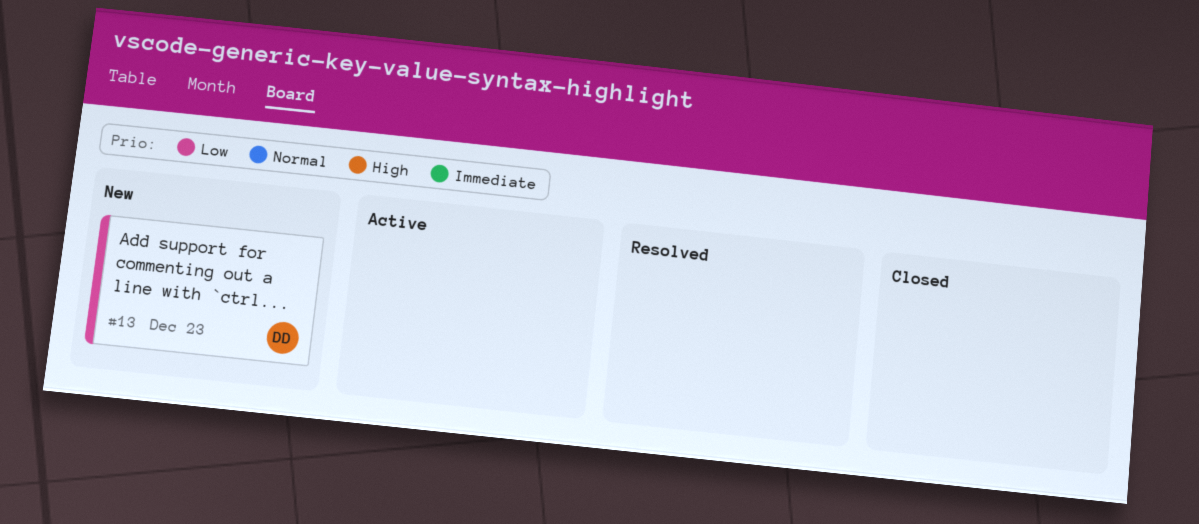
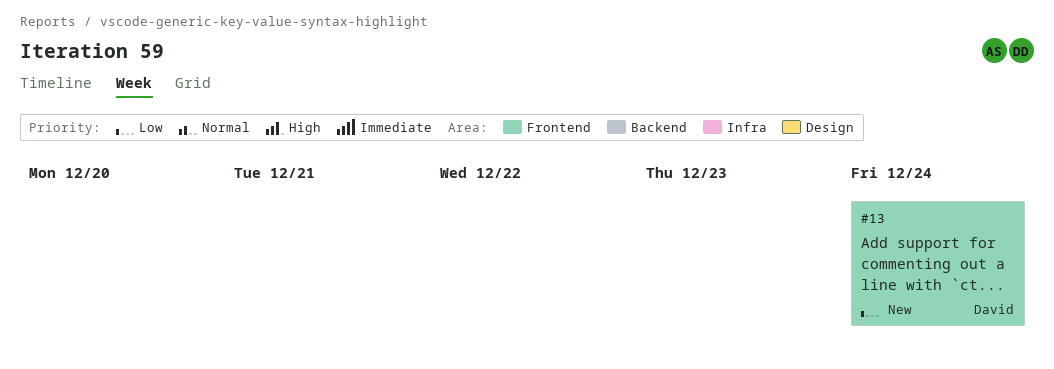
#13, due: Dec 23 -> Dec 24

